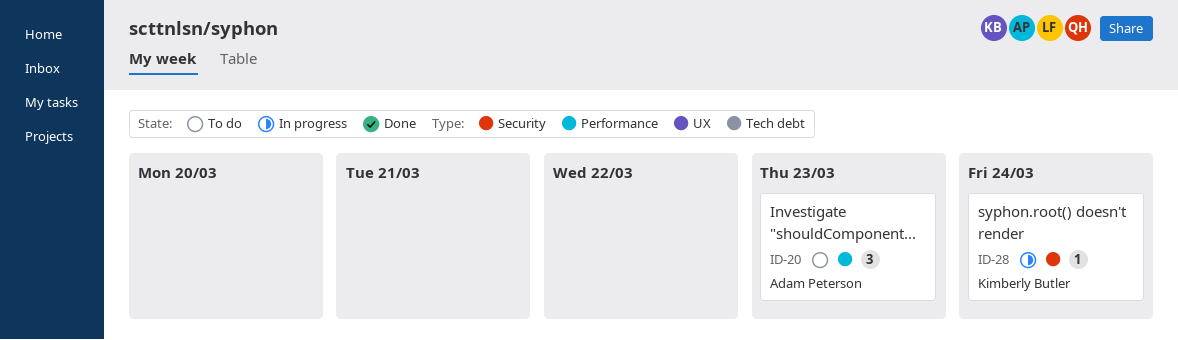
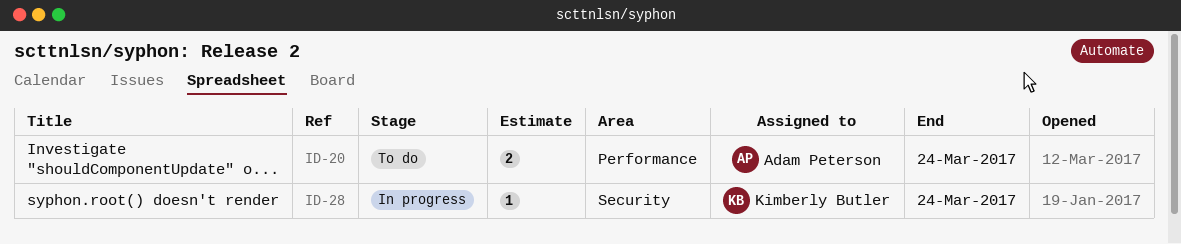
ID-20, estimate: 3 -> 2
ID-20, due: Mar 23 -> Mar 24

